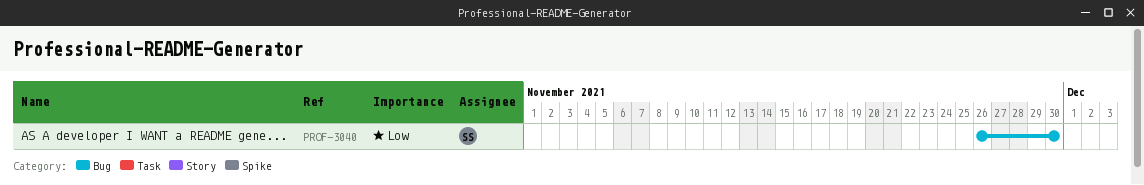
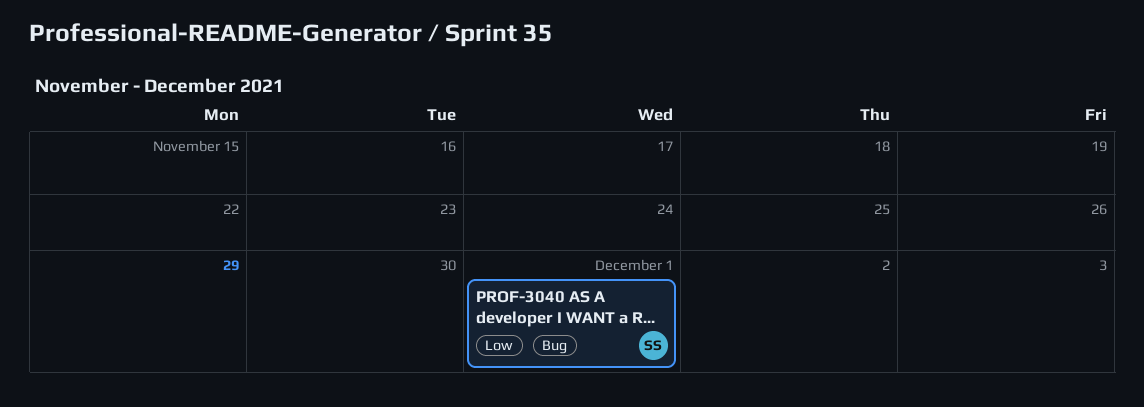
PROF-3040, due: Nov 30 -> Dec 1

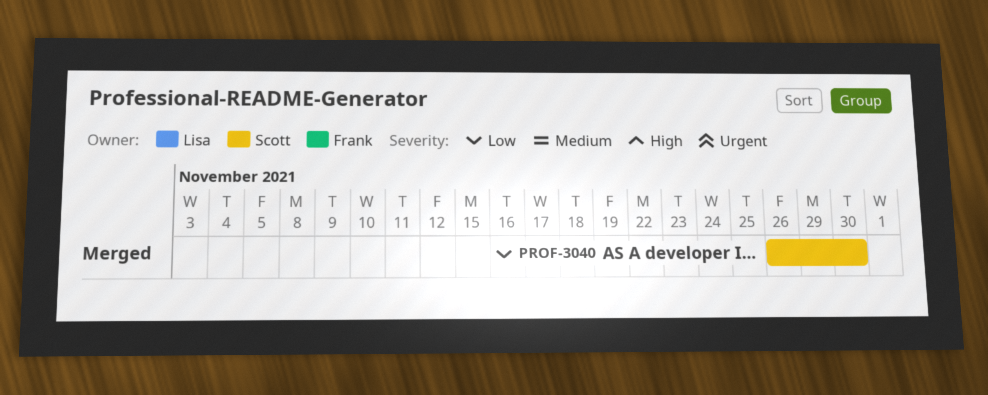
PROF-3040, due: Dec 1 -> Nov 30

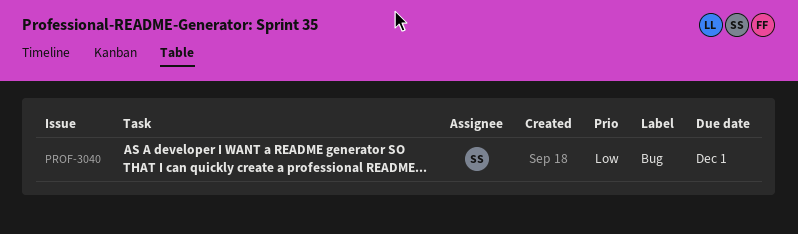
PROF-3040, due: Nov 30 -> Dec 1

